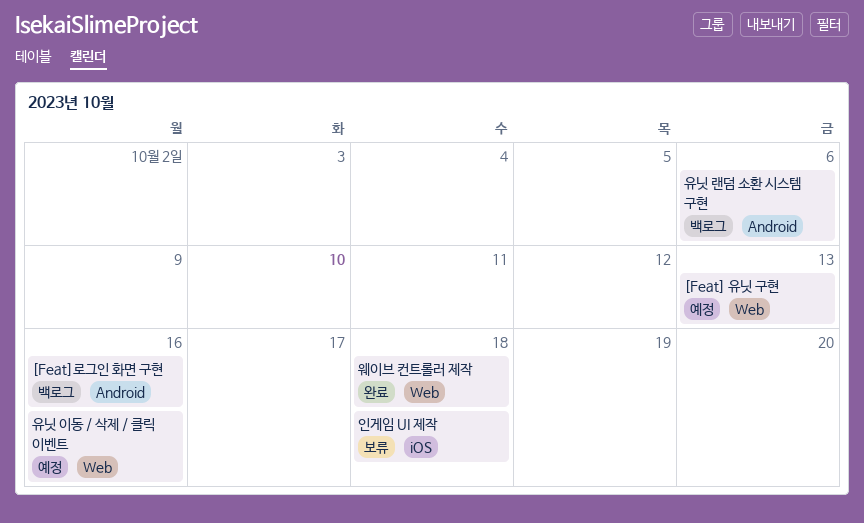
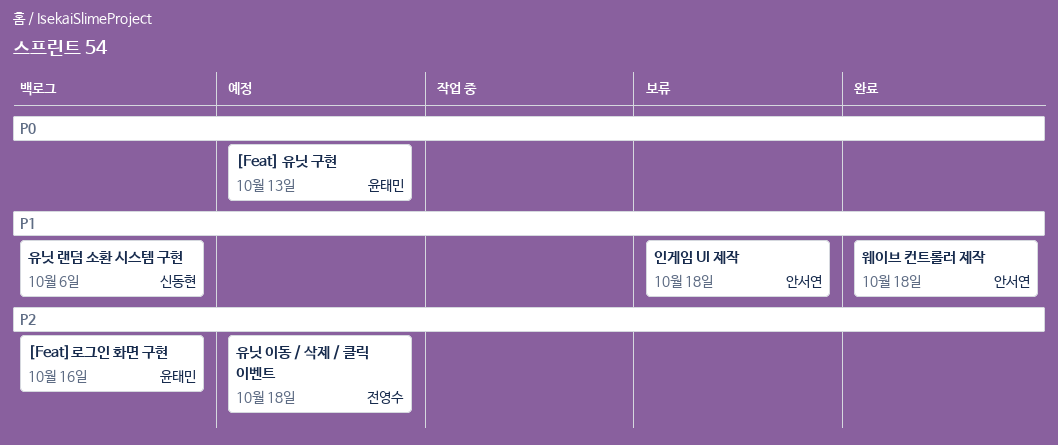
유닛 이동 / 삭제 / 클릭 이벤트, due: Oct 16 -> Oct 18

